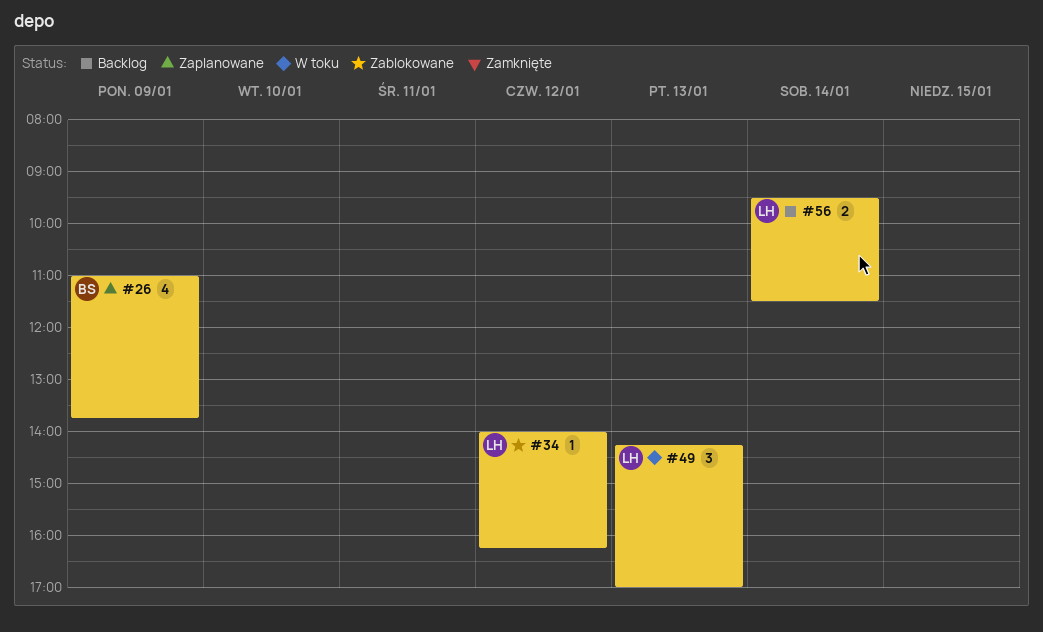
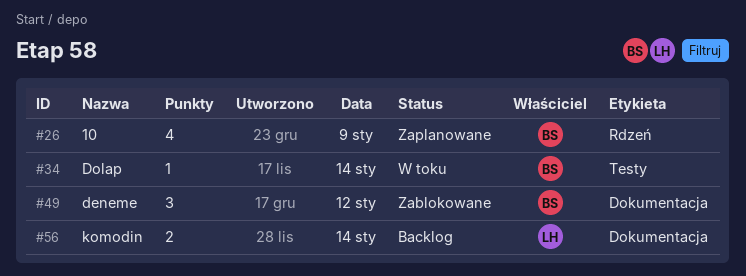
#34, status: Zablokowane -> W toku
#34, owner: LH -> BS
#34, day: Jan 12 -> Jan 14
#49, status: W toku -> Zablokowane
#49, owner: LH -> BS
#49, day: Jan 13 -> Jan 12

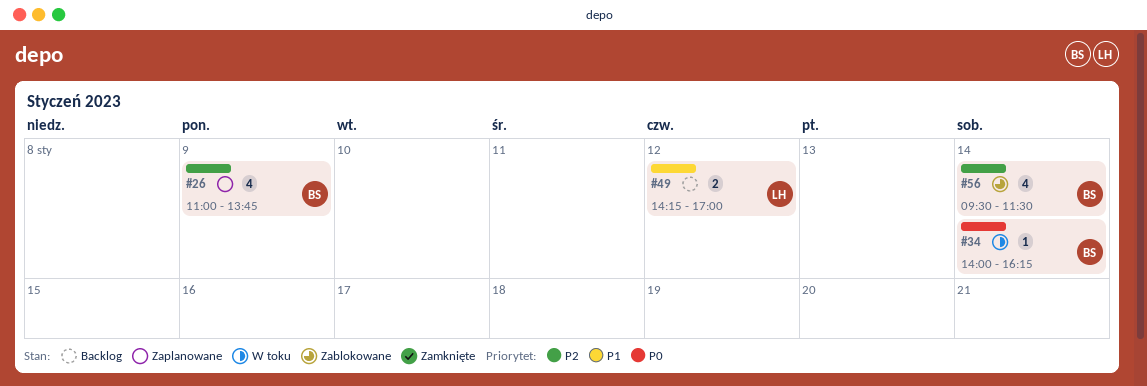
#49, status: Zablokowane -> Backlog
#49, owner: BS -> LH
#49, estimate: 3 -> 2
#56, status: Backlog -> Zablokowane
#56, owner: LH -> BS
#56, estimate: 2 -> 4

